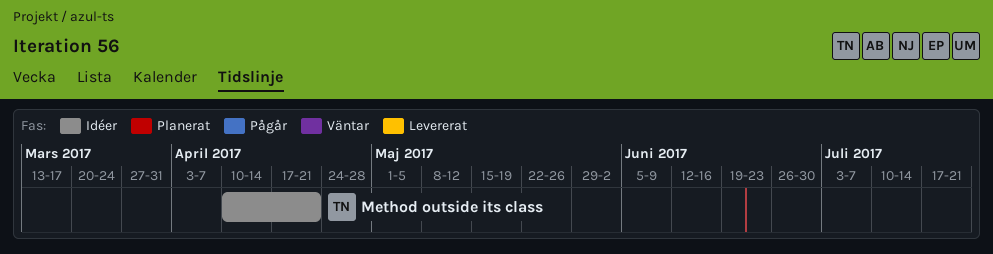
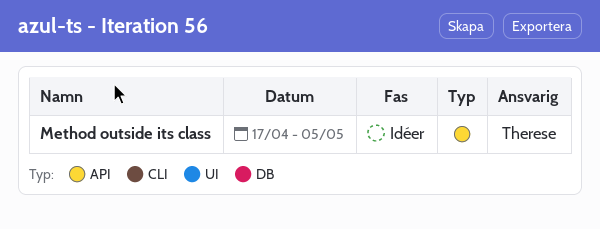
Method outside its class, start: Apr 10 -> Apr 17
Method outside its class, due: Apr 21 -> May 5

